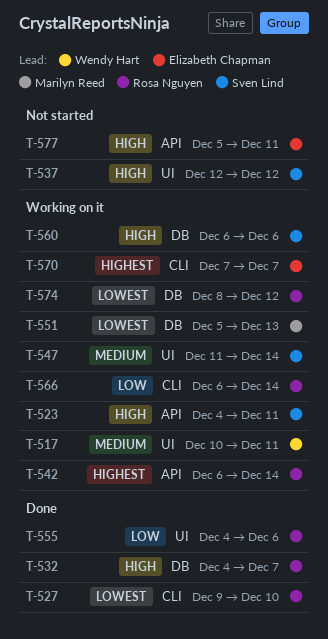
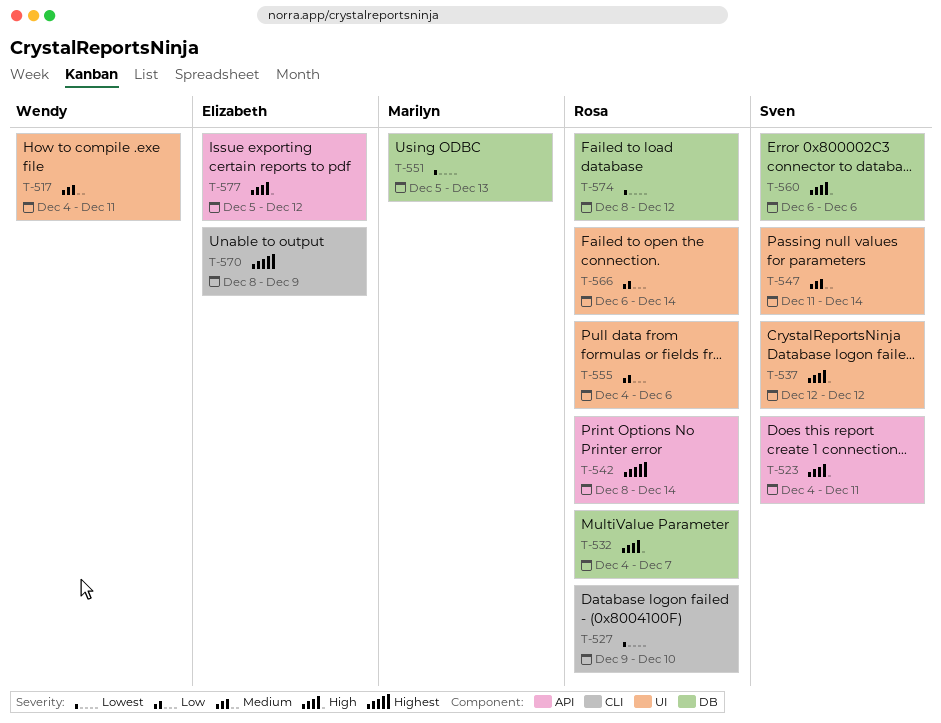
T-517, start: Dec 10 -> Dec 4
T-542, start: Dec 6 -> Dec 8
T-566, label: CLI -> UI
T-570, start: Dec 7 -> Dec 8
T-570, due: Dec 7 -> Dec 9
T-577, due: Dec 11 -> Dec 12

